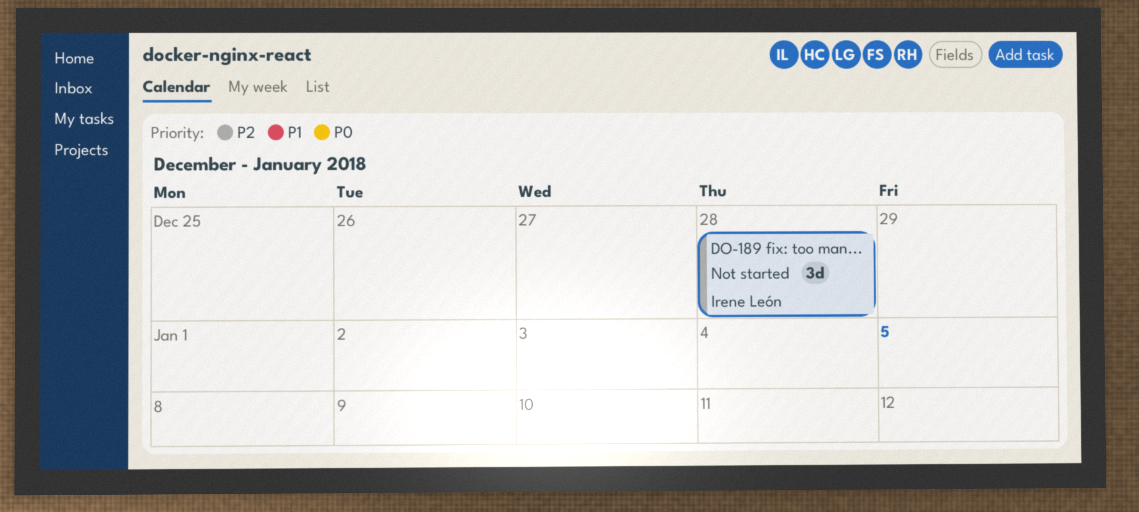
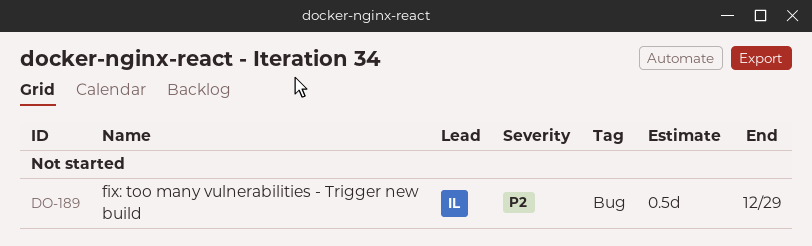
DO-189, estimate: 3d -> 0.5d
DO-189, due: Dec 28 -> Dec 29

